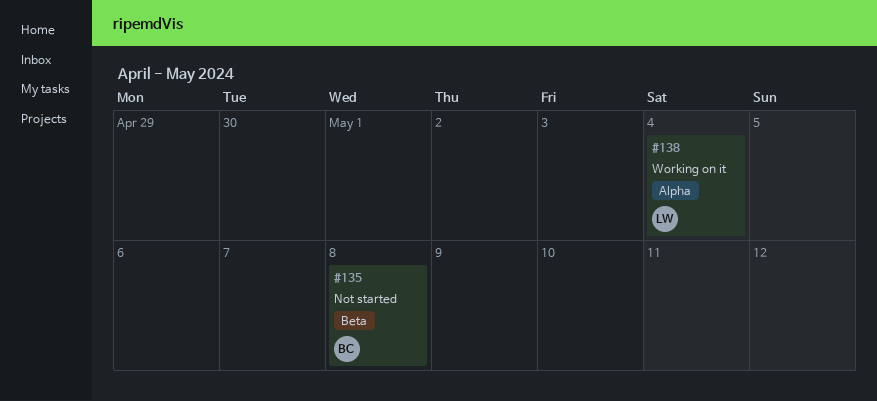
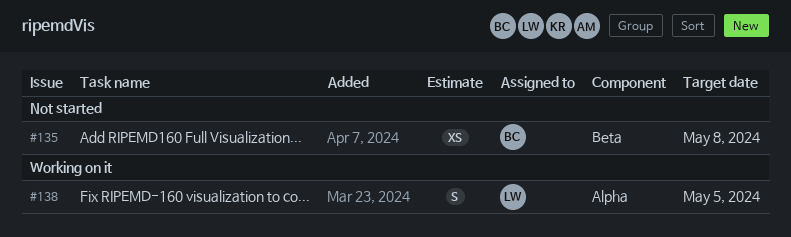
#138, due: May 4 -> May 5

